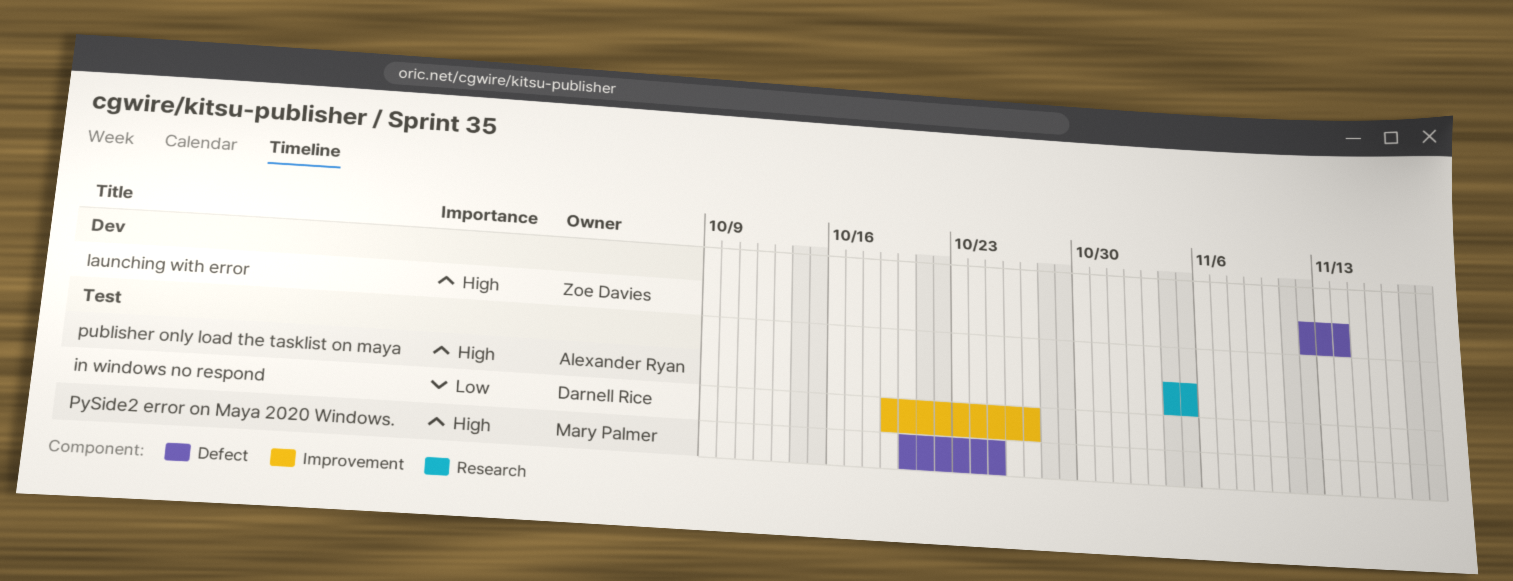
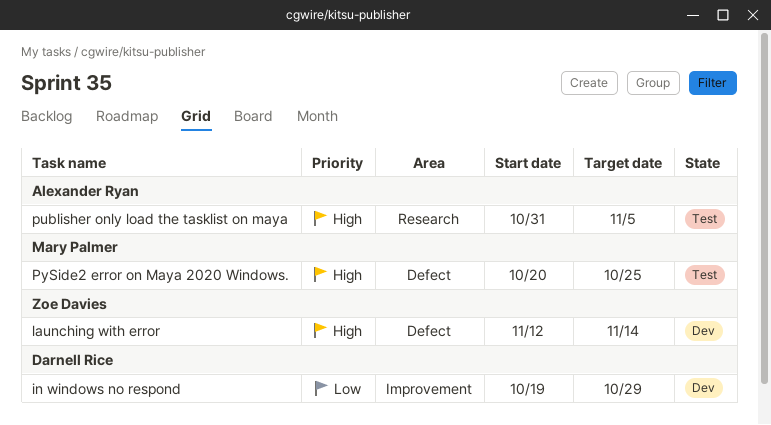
in windows no respond, status: Test -> Dev
in windows no respond, due: Oct 27 -> Oct 29
publisher only load the tasklist on maya, start: Nov 4 -> Oct 31

